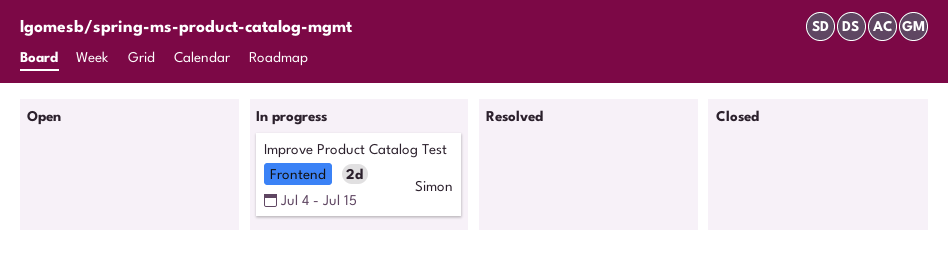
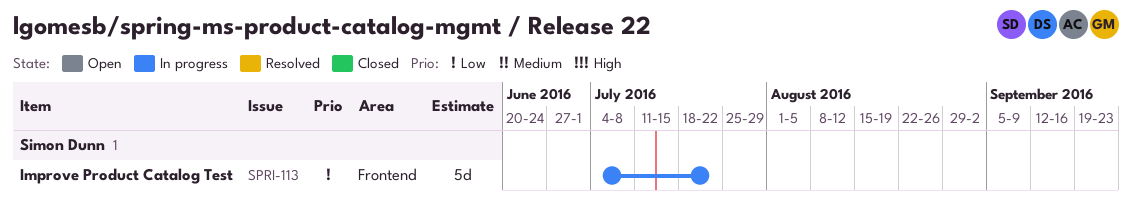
Improve Product Catalog Test, estimate: 2d -> 5d
Improve Product Catalog Test, due: Jul 15 -> Jul 22

